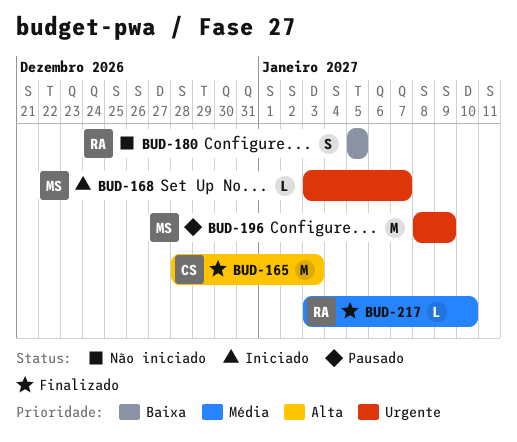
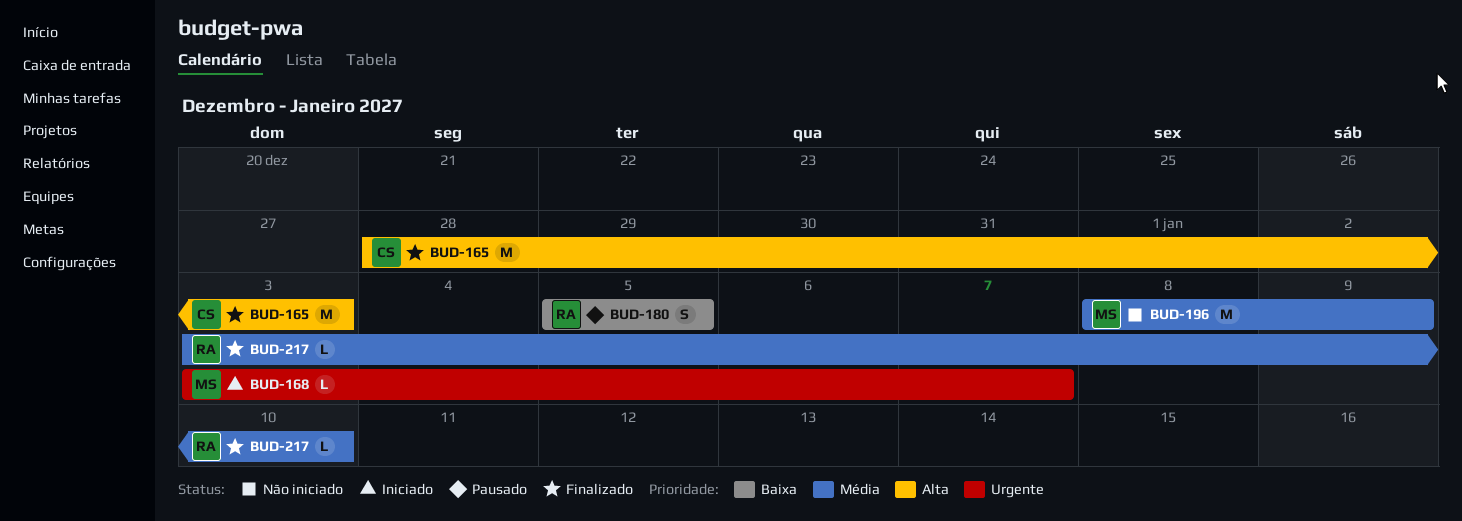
BUD-180, status: Não iniciado -> Pausado
BUD-196, status: Pausado -> Não iniciado
BUD-196, priority: Urgente -> Média

